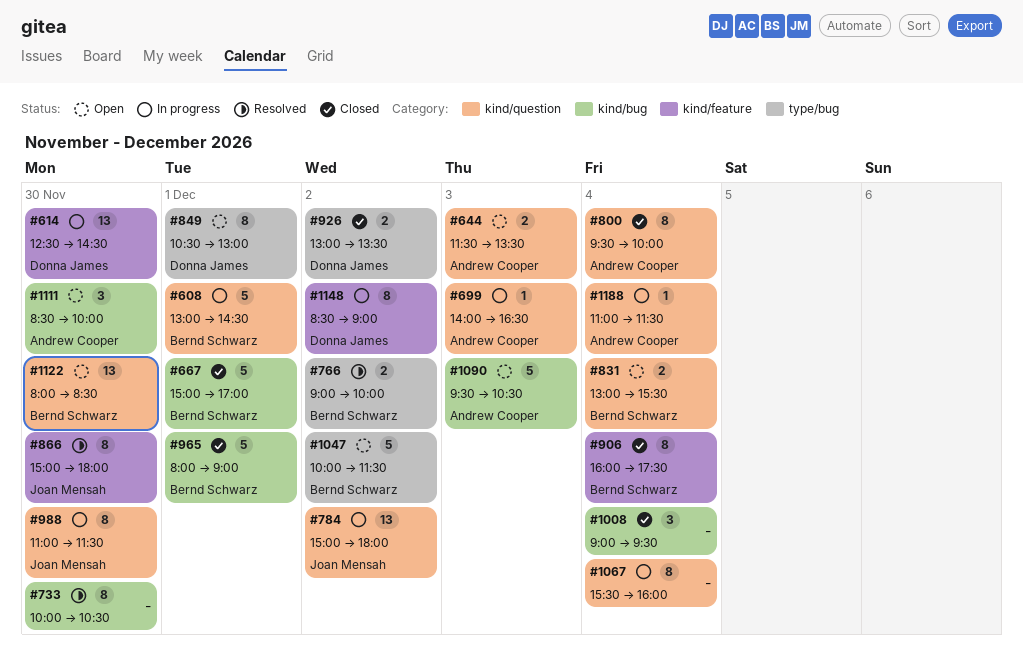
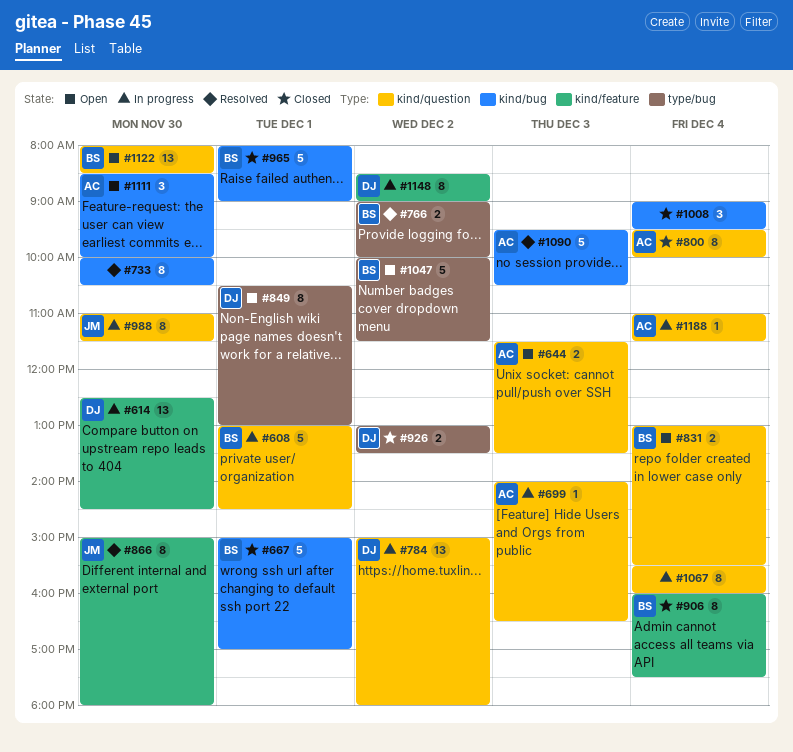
#784, owner: Joan Mensah -> Donna James
#1090, status: Open -> Resolved

